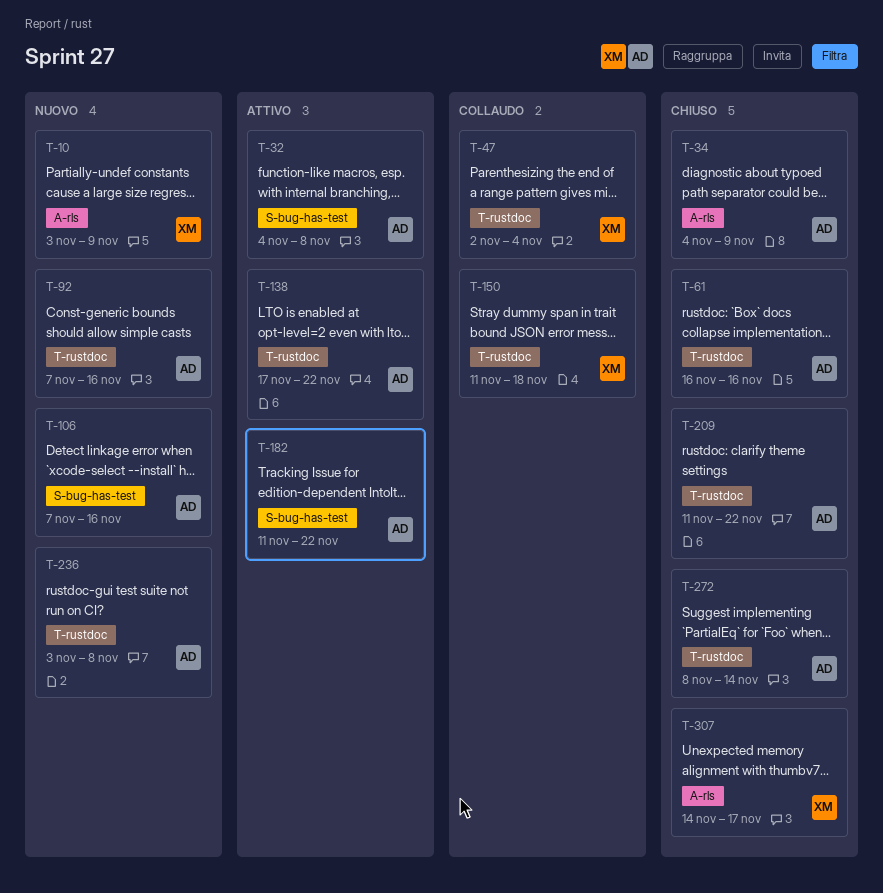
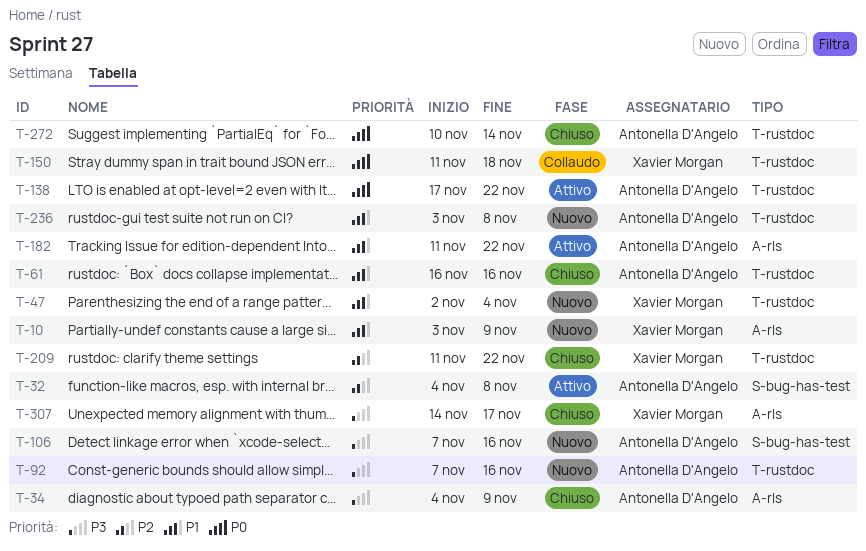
T-47, status: Collaudo -> Nuovo
T-182, label: S-bug-has-test -> A-rls
T-209, owner: Antonella D'Angelo -> Xavier Morgan
T-272, start: Nov 8 -> Nov 10

